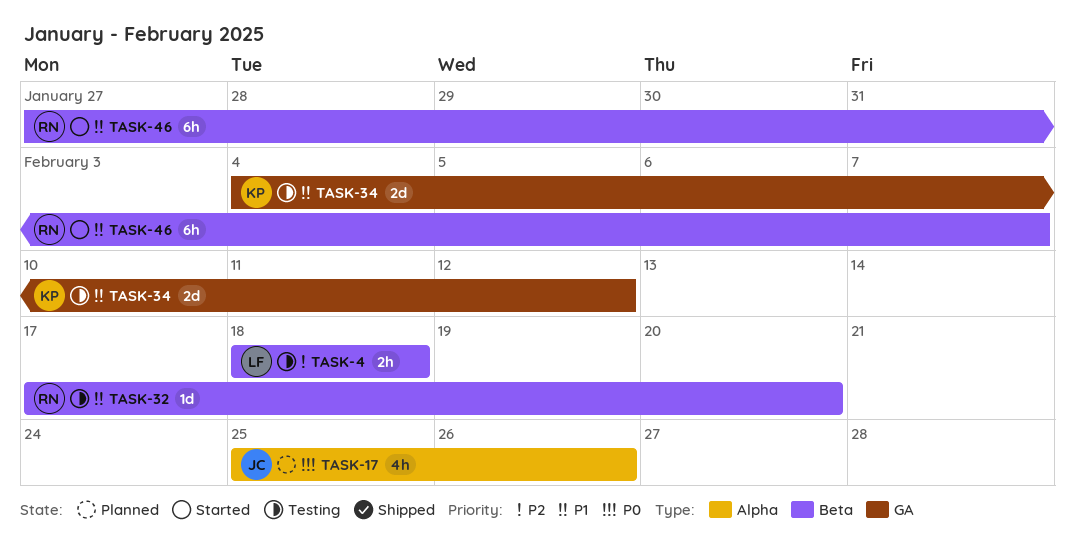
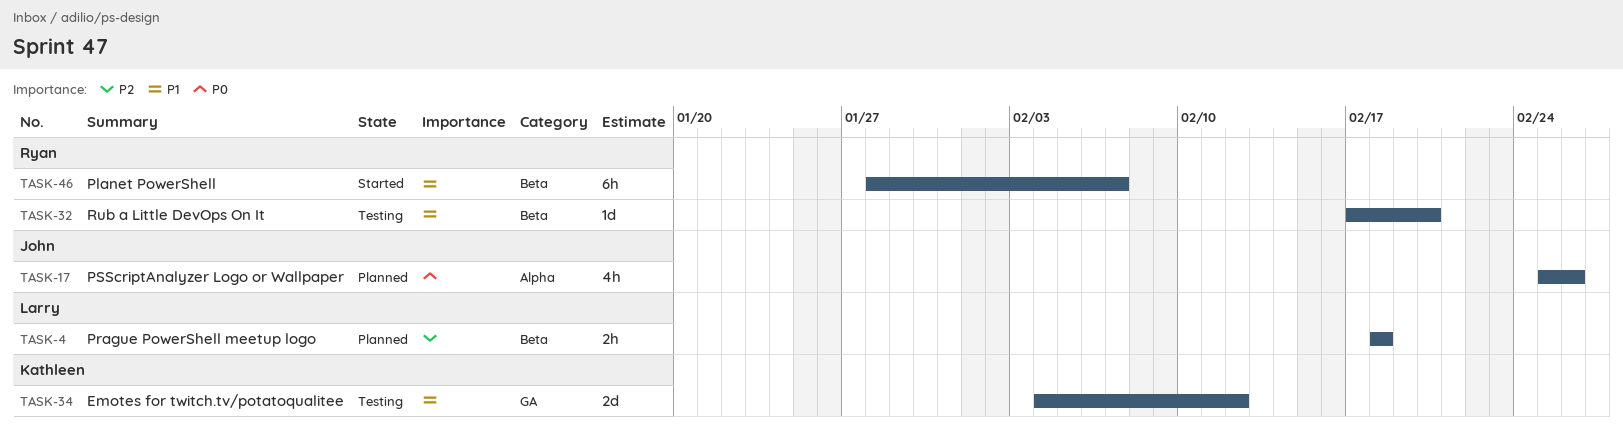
TASK-4, status: Testing -> Planned
TASK-46, start: Jan 27 -> Jan 28

